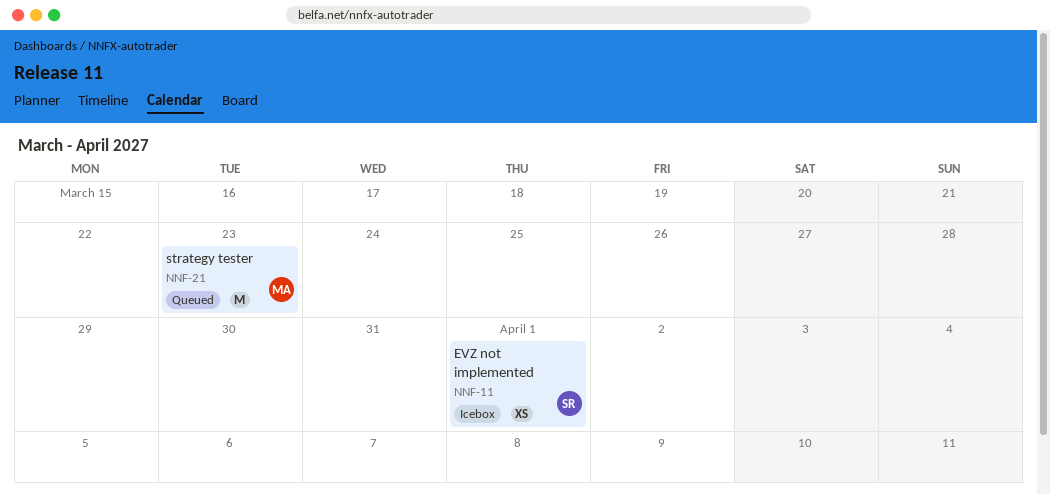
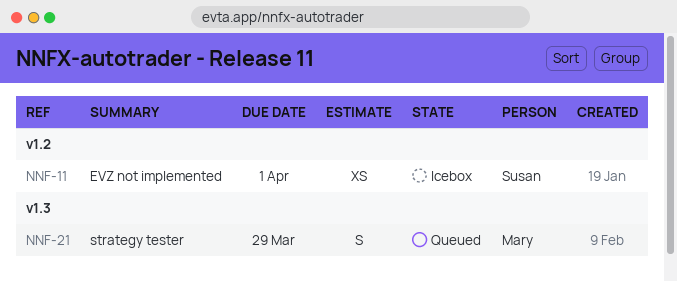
NNF-21, estimate: M -> S
NNF-21, due: Mar 23 -> Mar 29

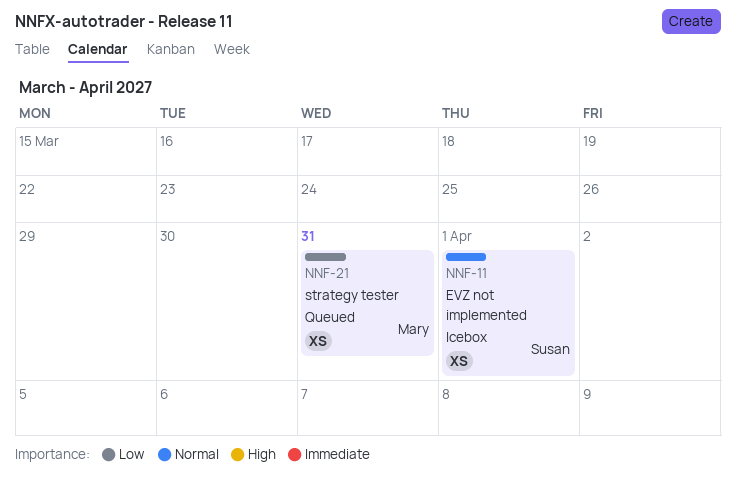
NNF-21, estimate: S -> XS
NNF-21, due: Mar 29 -> Mar 31

